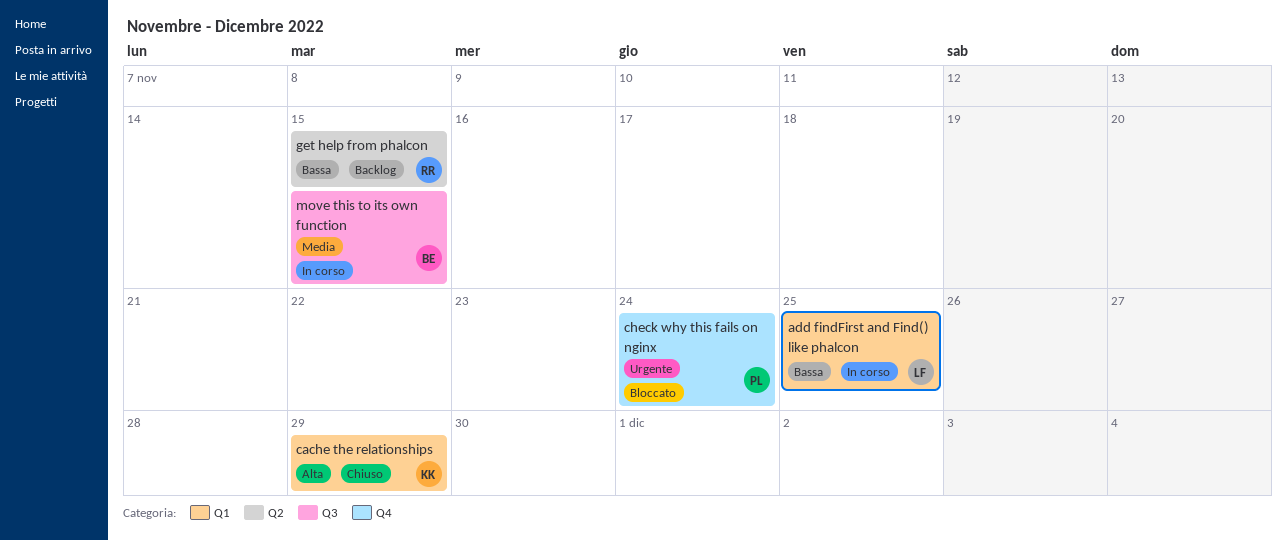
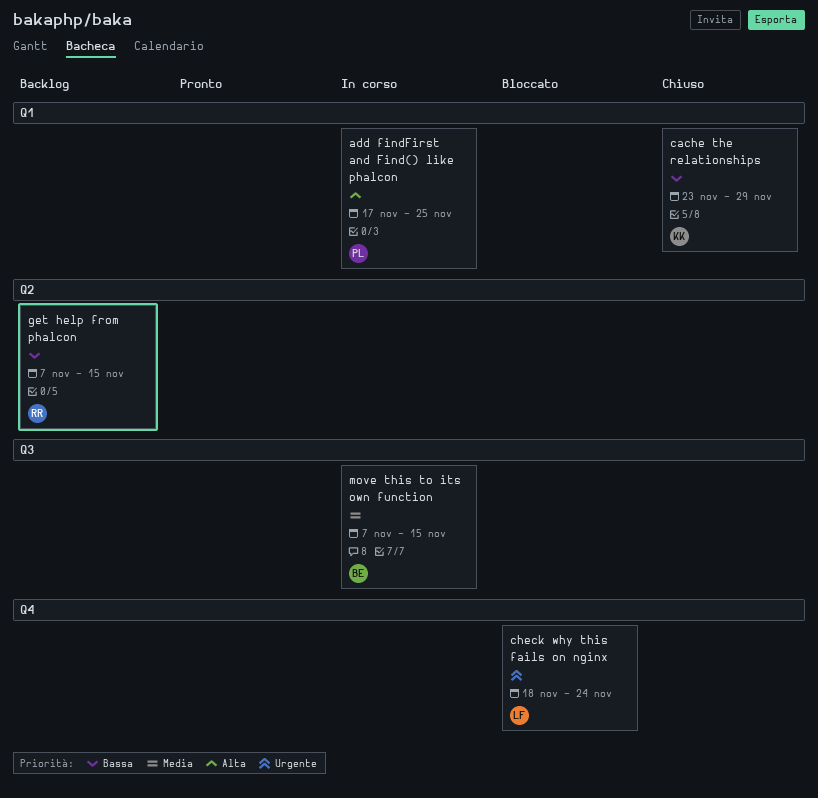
add findFirst and Find() like phalcon, owner: LF -> PL
add findFirst and Find() like phalcon, priority: Bassa -> Alta
cache the relationships, priority: Alta -> Bassa
check why this fails on nginx, owner: PL -> LF

